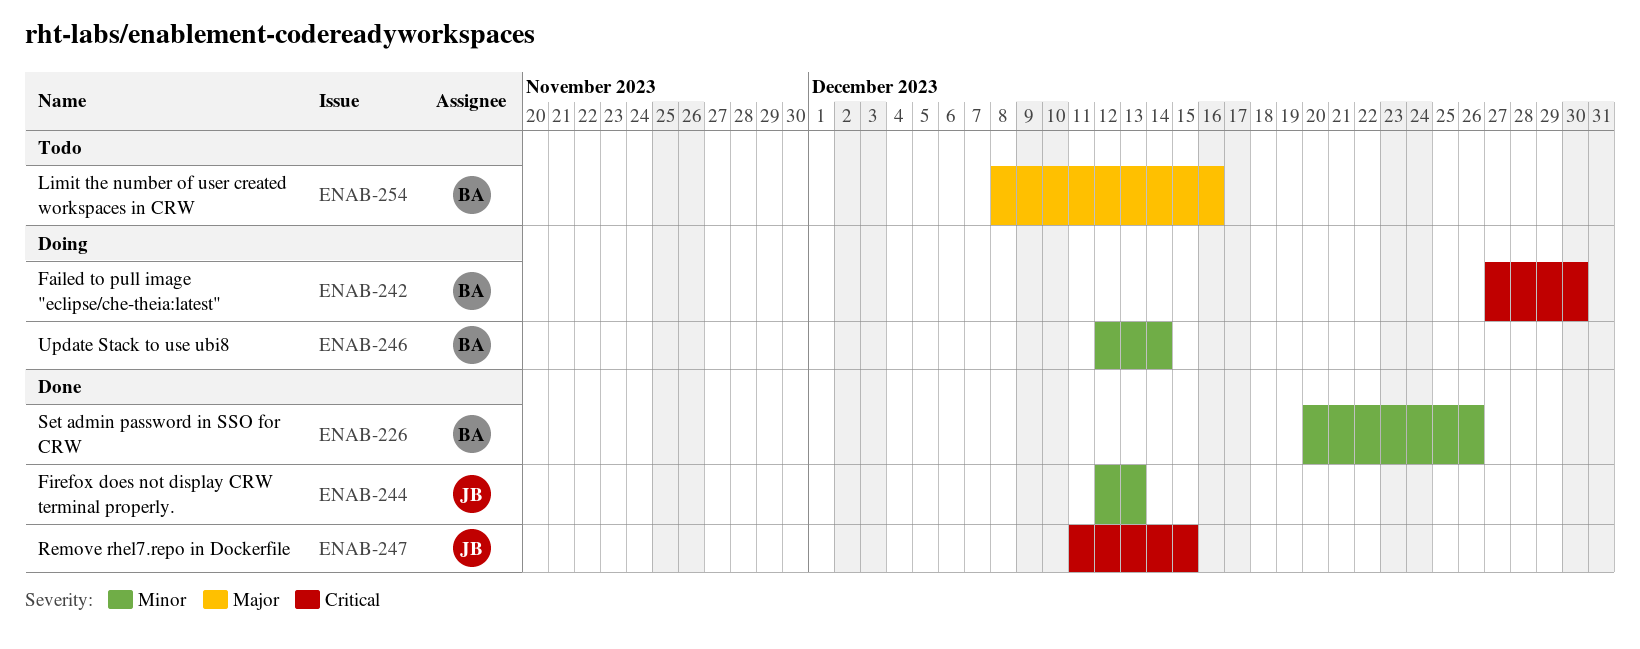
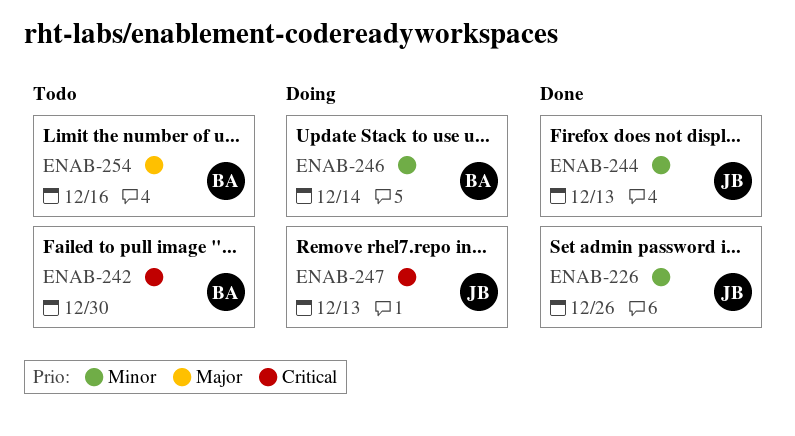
ENAB-226, owner: BA -> JB
ENAB-242, status: Doing -> Todo
ENAB-247, status: Done -> Doing
ENAB-247, due: Dec 15 -> Dec 13

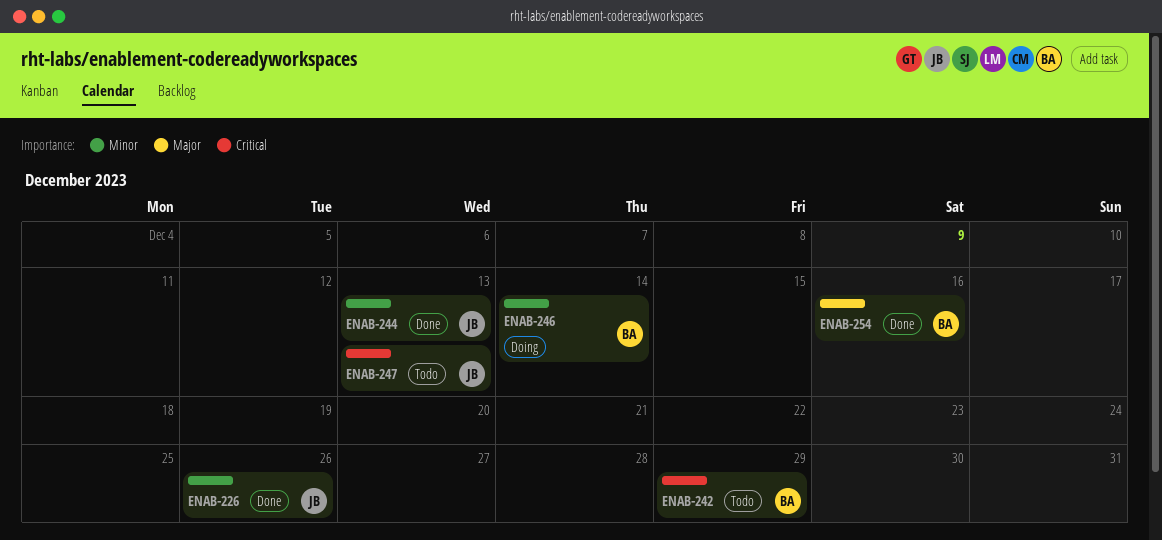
ENAB-242, due: Dec 30 -> Dec 29
ENAB-247, status: Doing -> Todo
ENAB-254, status: Todo -> Done

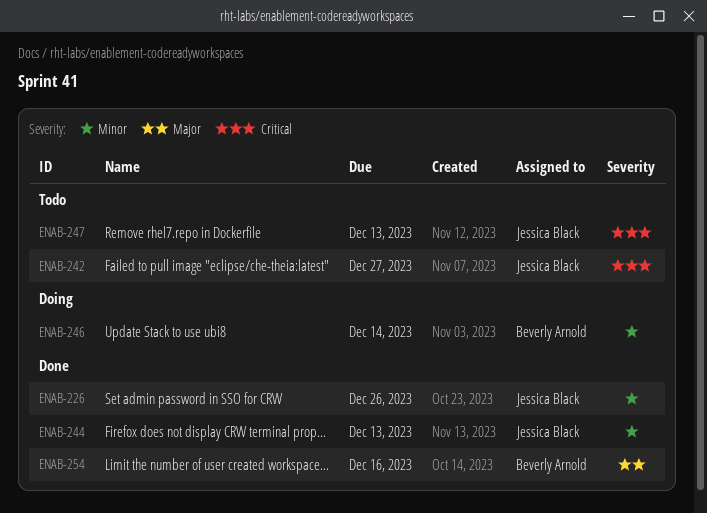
ENAB-242, owner: Beverly Arnold -> Jessica Black
ENAB-242, due: Dec 29 -> Dec 27

